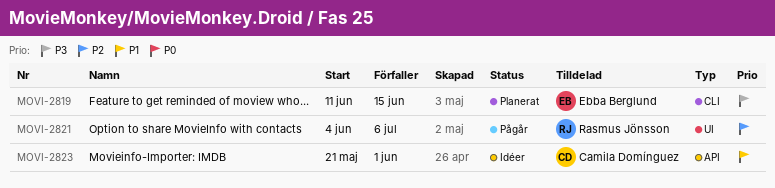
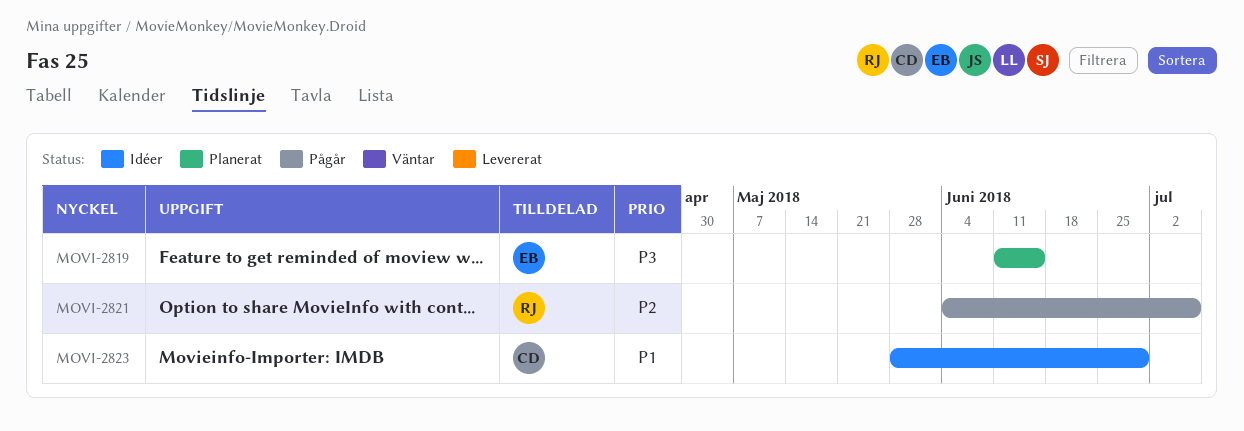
MOVI-2823, start: May 21 -> May 28
MOVI-2823, due: Jun 1 -> Jun 29

